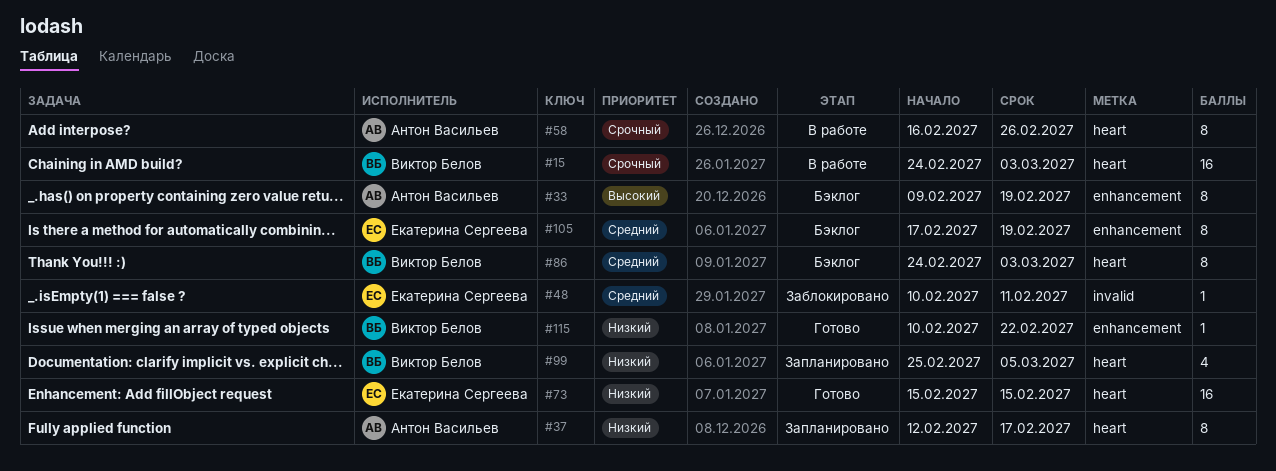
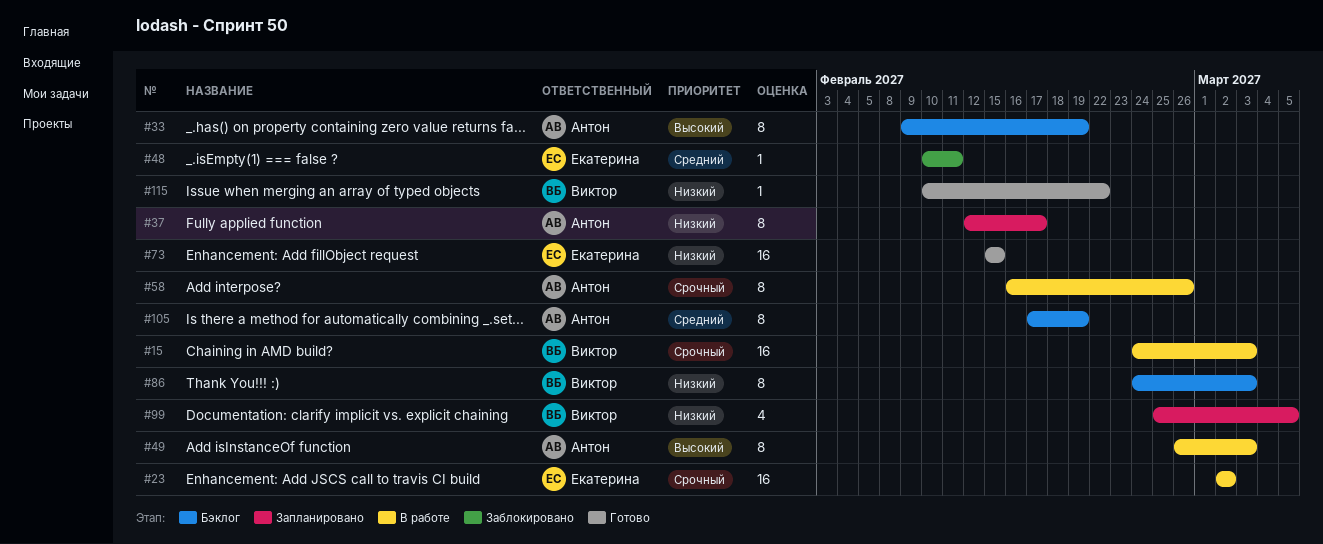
#23: none -> present
#49: none -> present
#86, priority: Средний -> Низкий
#105, owner: Екатерина Сергеева -> Антон Васильев

